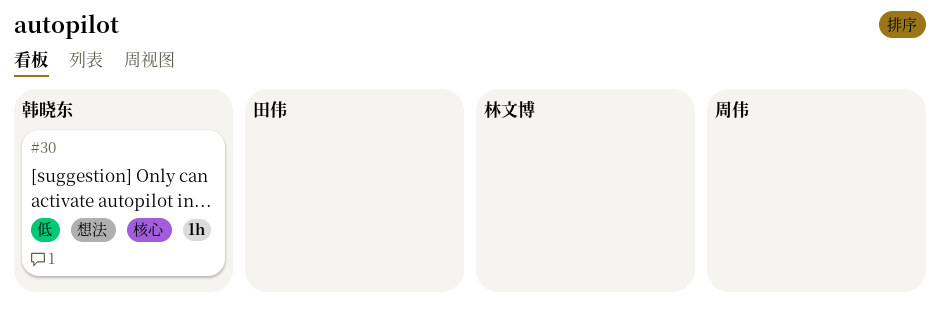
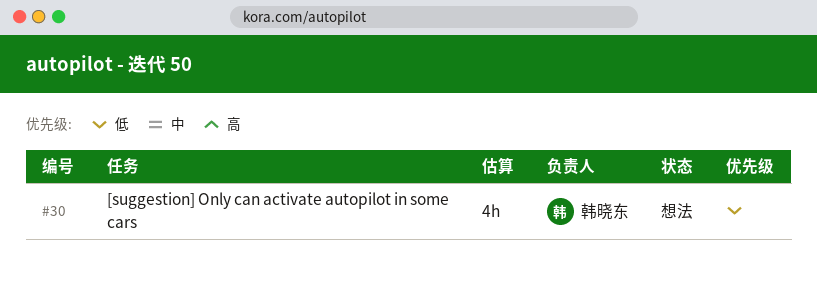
#30, estimate: 1h -> 4h

